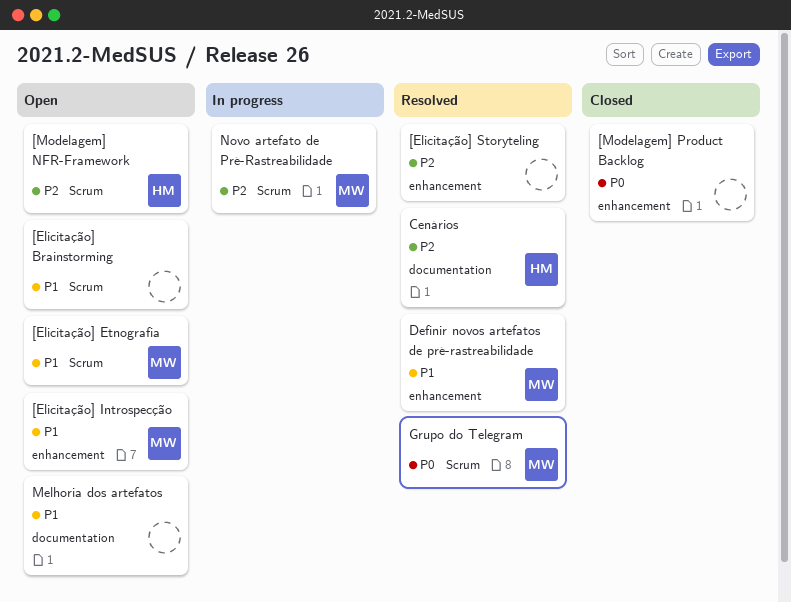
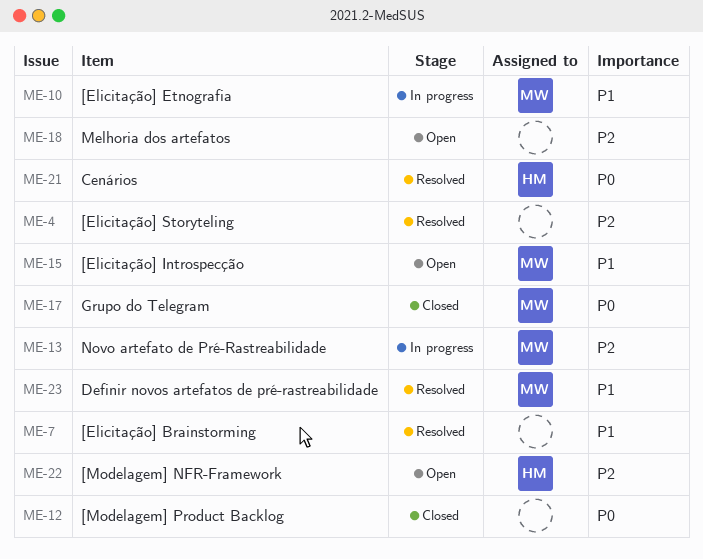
[Elicitação] Brainstorming, status: Open -> Resolved
[Elicitação] Etnografia, status: Open -> In progress
Cenários, priority: P2 -> P0
Grupo do Telegram, status: Resolved -> Closed
Melhoria dos artefatos, priority: P1 -> P2

